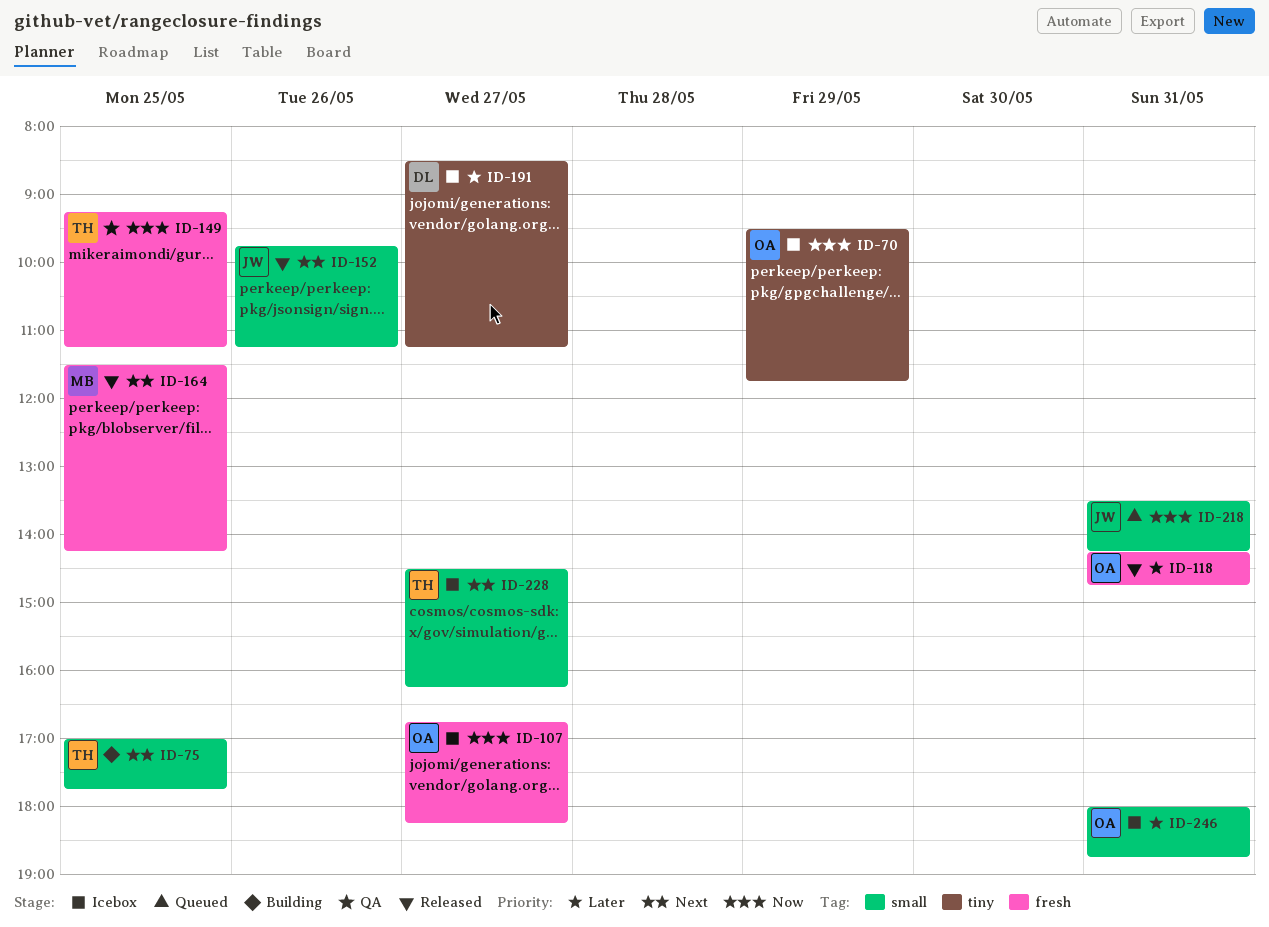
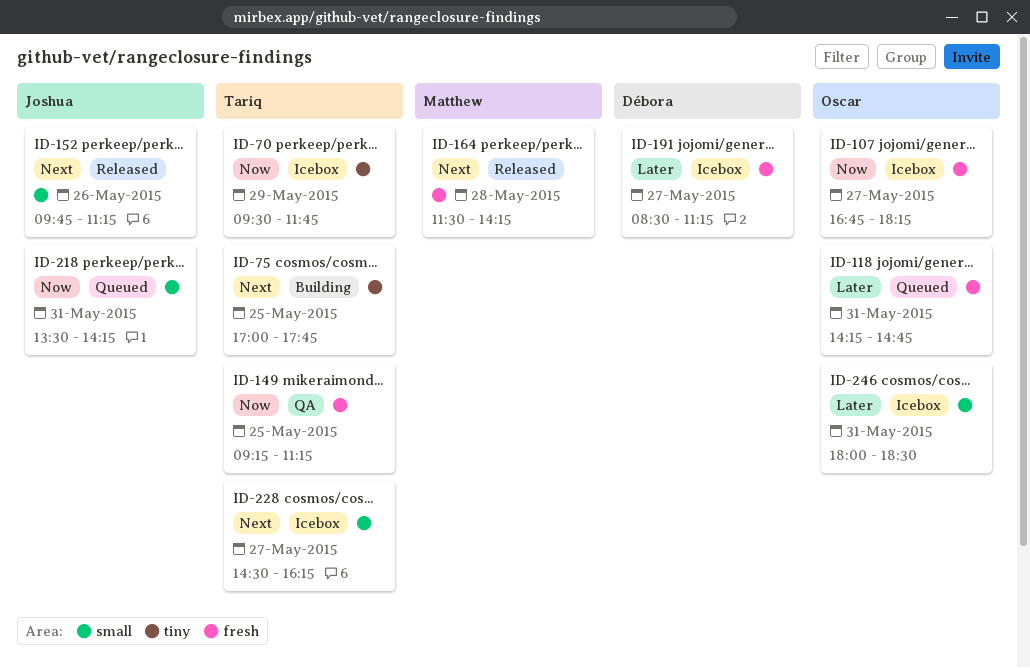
ID-70, owner: Oscar -> Tariq
ID-75, label: small -> tiny
ID-118, status: Released -> Queued
ID-164, day: May 25 -> May 28
ID-191, label: tiny -> fresh
ID-246, ends: 18:45 -> 18:30

